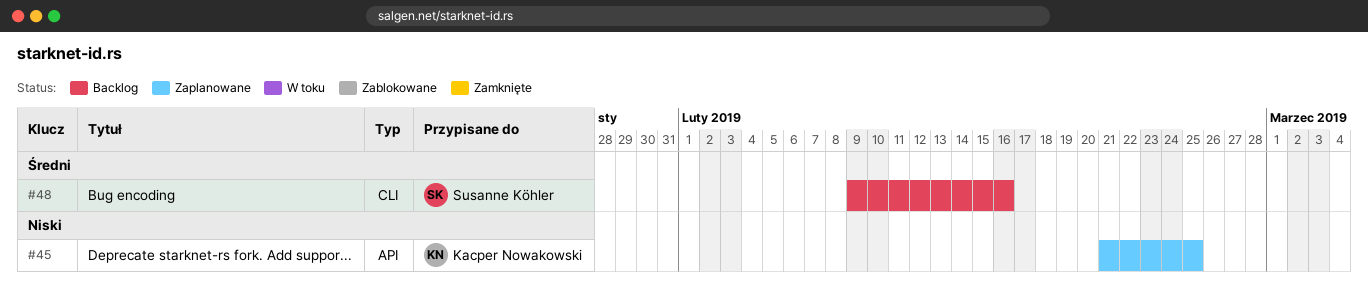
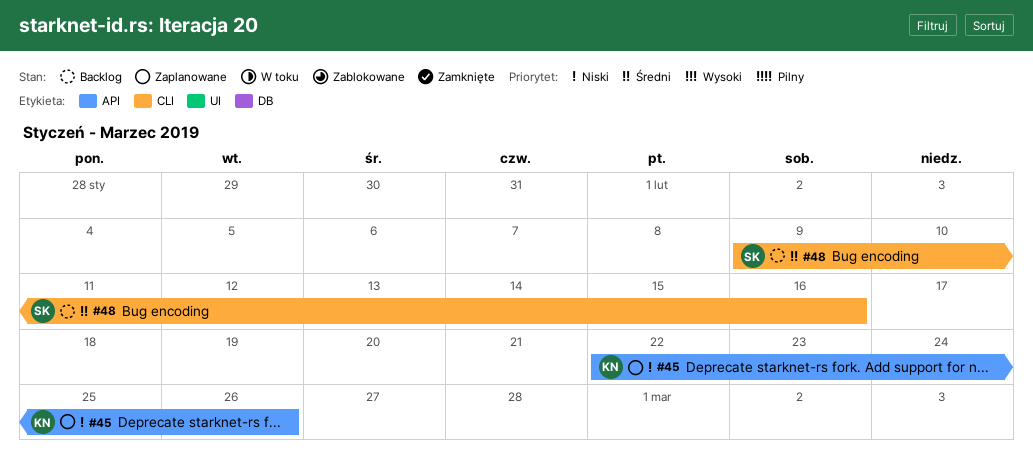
#45, start: Feb 21 -> Feb 22
#45, due: Feb 25 -> Feb 26

